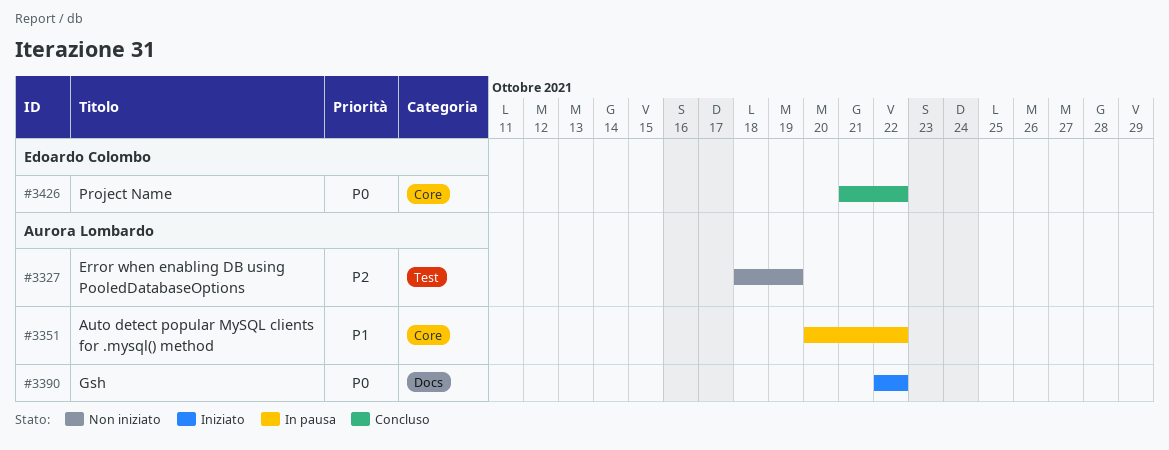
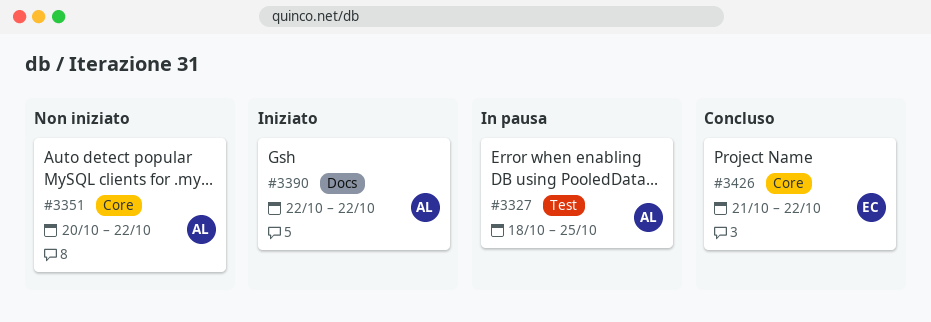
#3327, status: Non iniziato -> In pausa
#3327, due: Oct 19 -> Oct 25
#3351, status: In pausa -> Non iniziato

